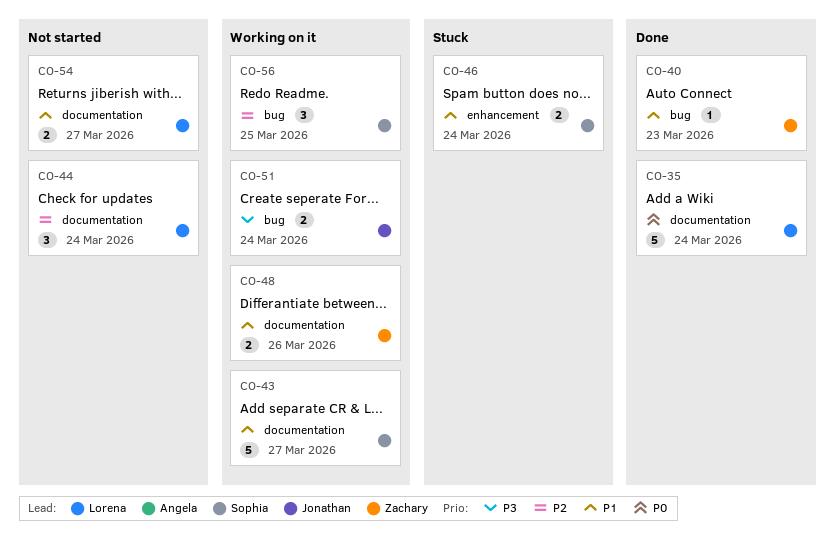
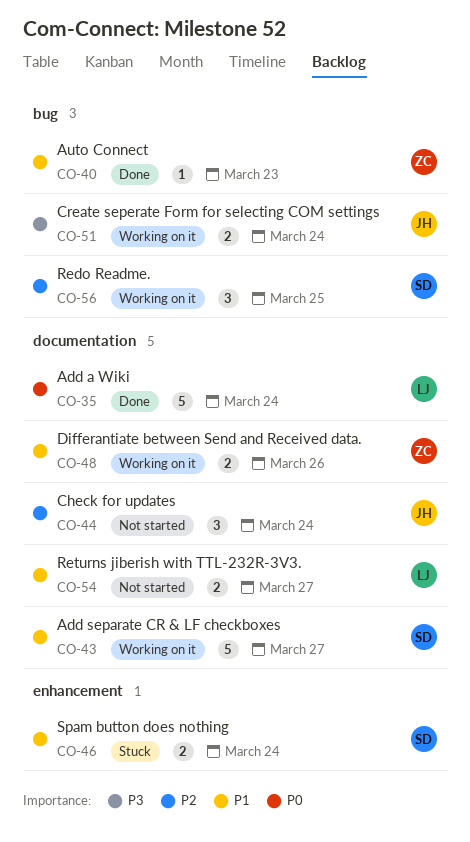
CO-44, owner: Lorena -> Jonathan

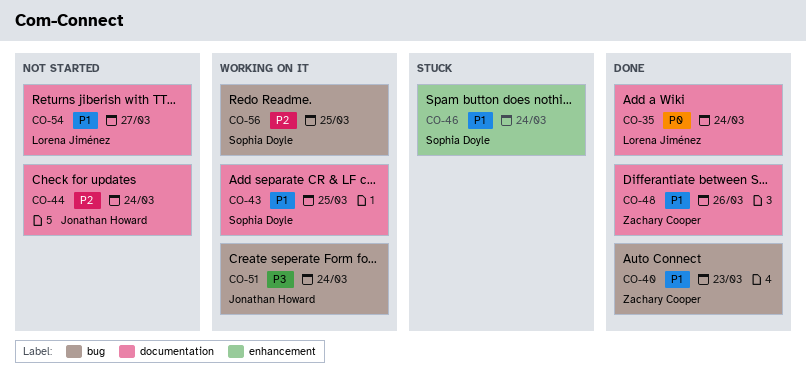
CO-43, due: Mar 27 -> Mar 25
CO-48, status: Working on it -> Done

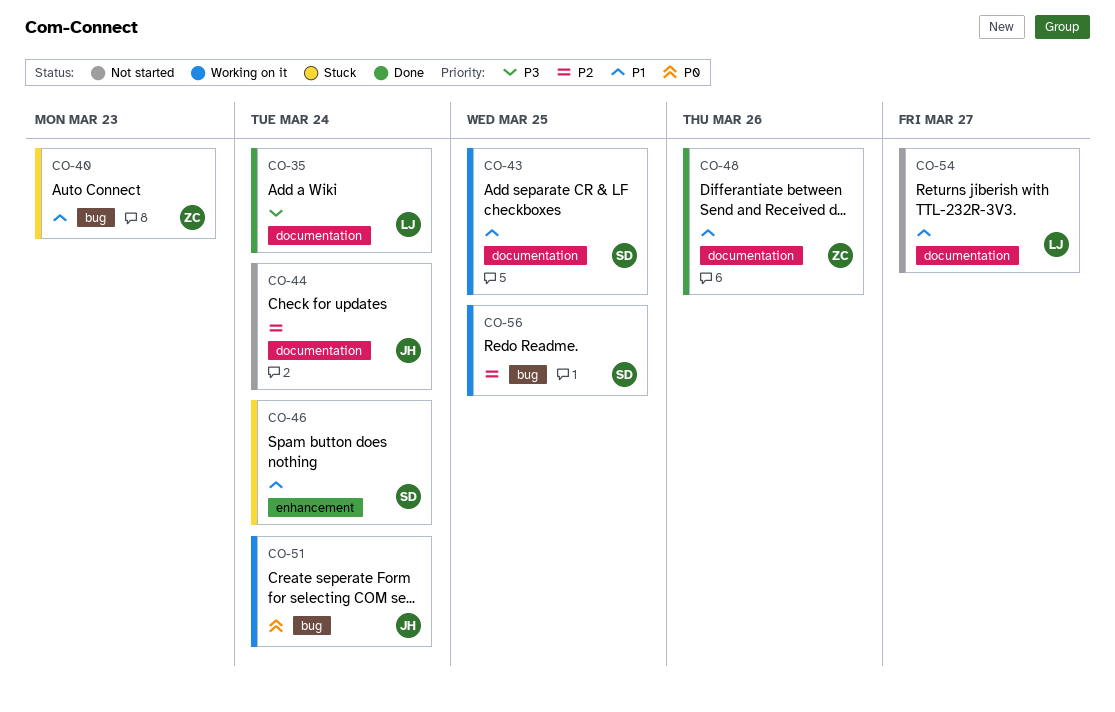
CO-35, priority: P0 -> P3
CO-40, status: Done -> Stuck
CO-51, priority: P3 -> P0

